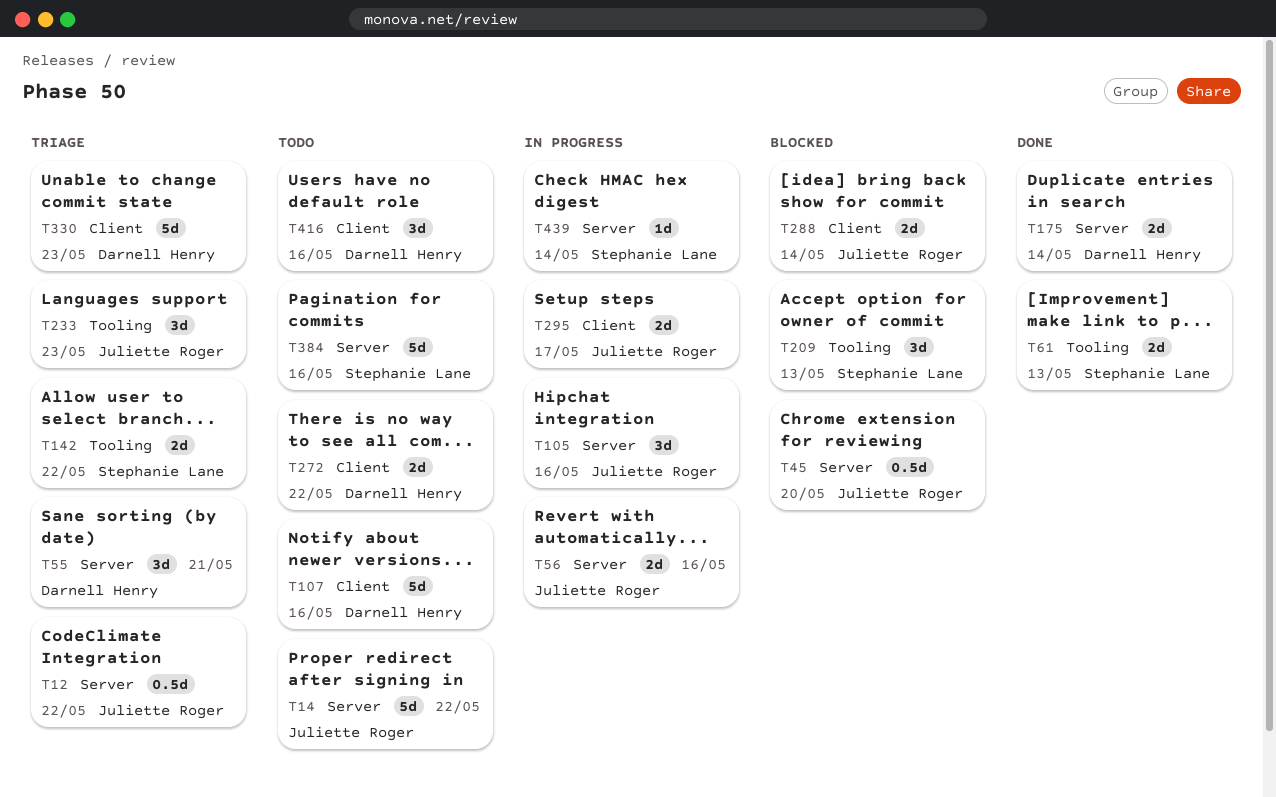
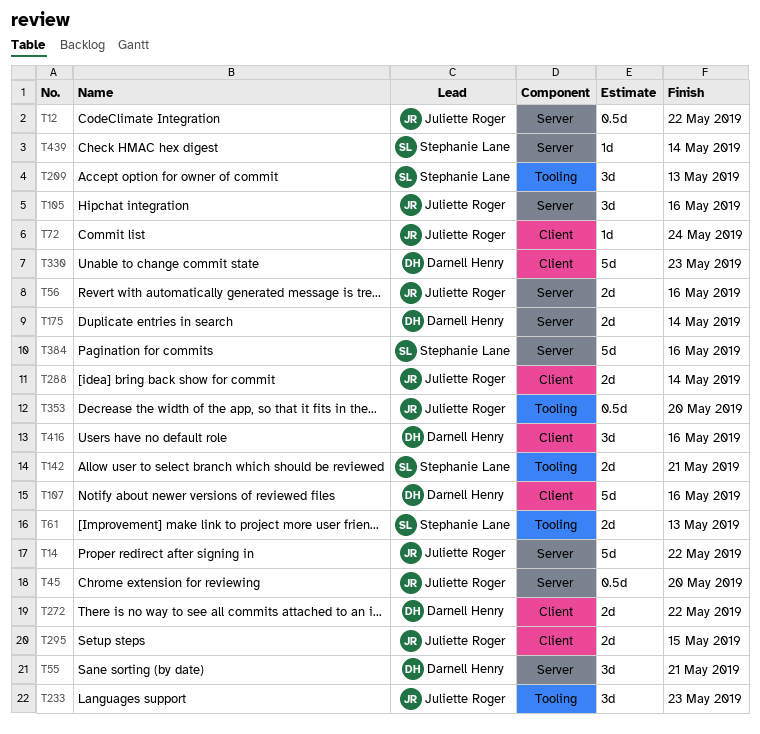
T72: none -> present
T142, due: May 22 -> May 21
T295, due: May 17 -> May 15
T353: none -> present

